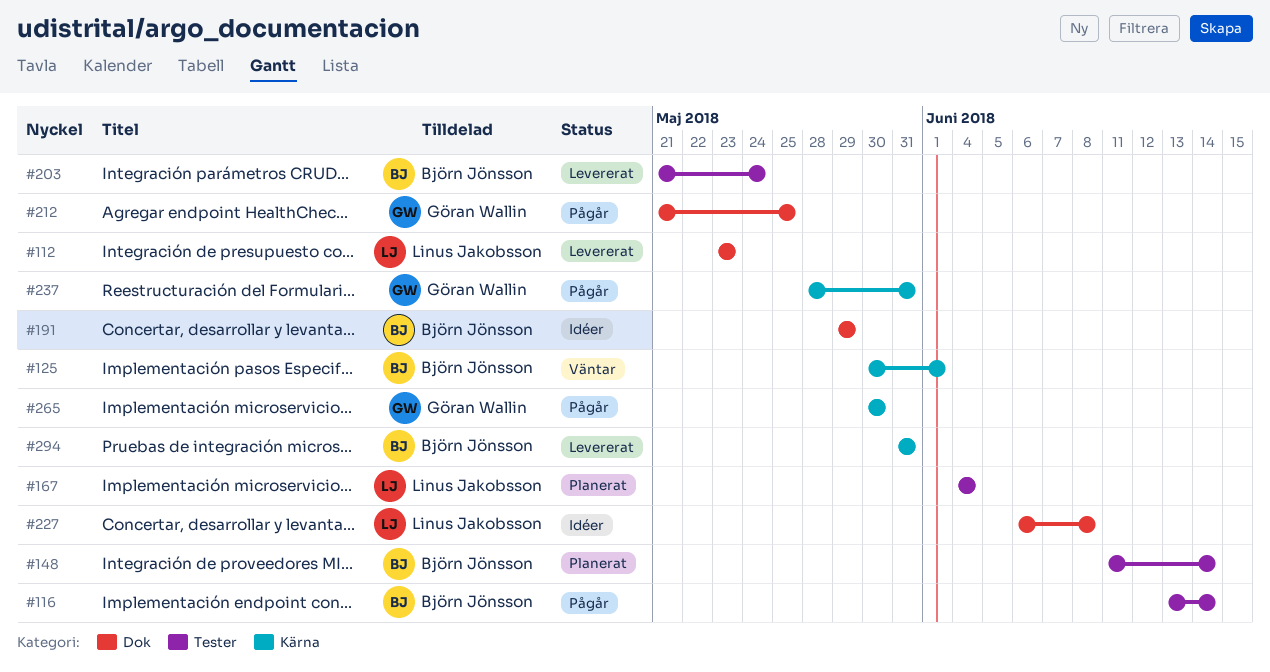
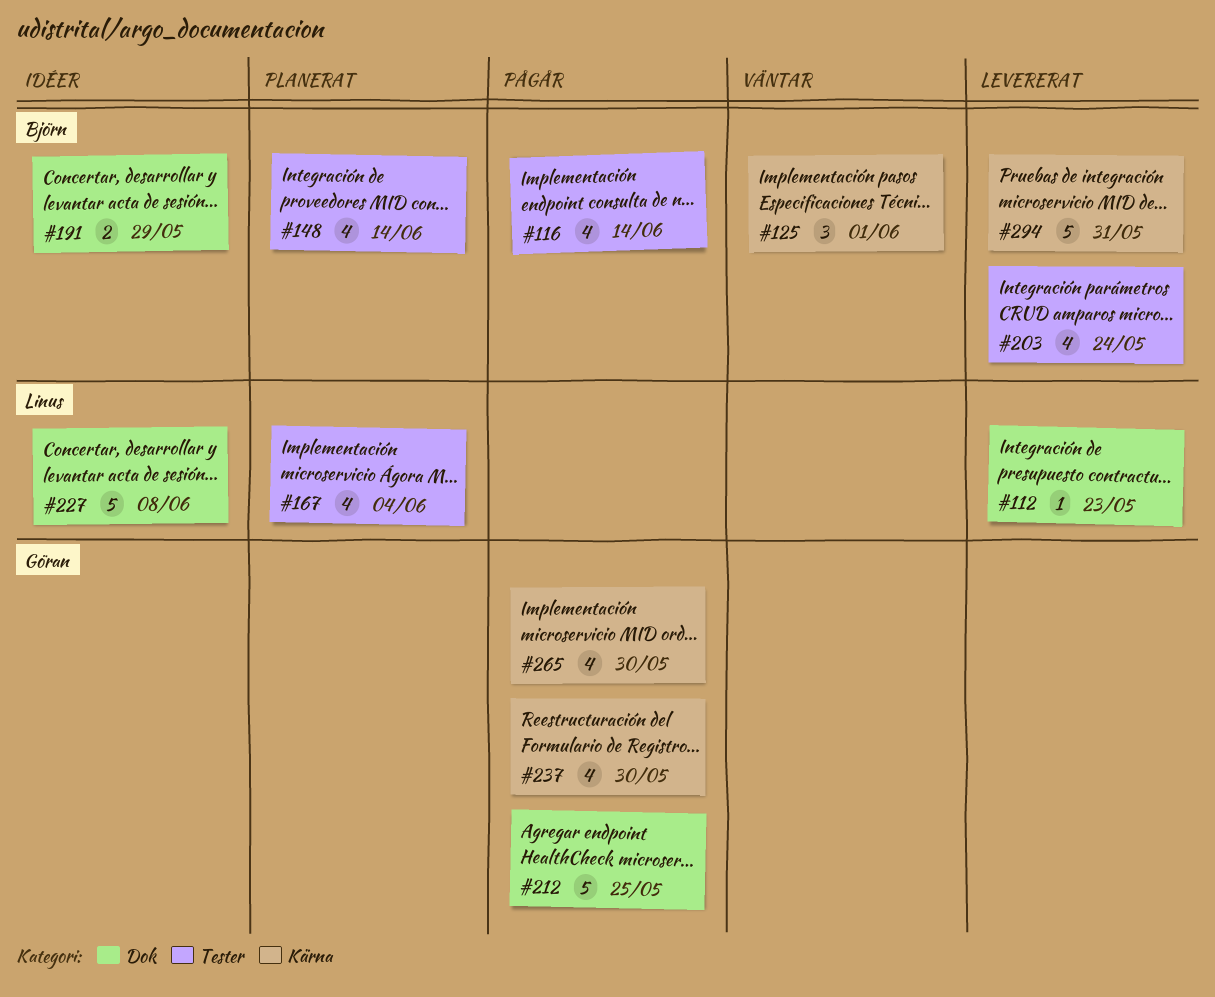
#237, due: May 31 -> May 30

